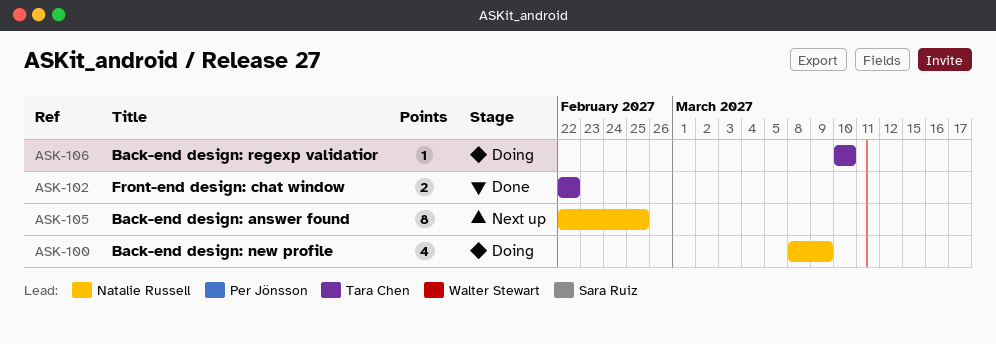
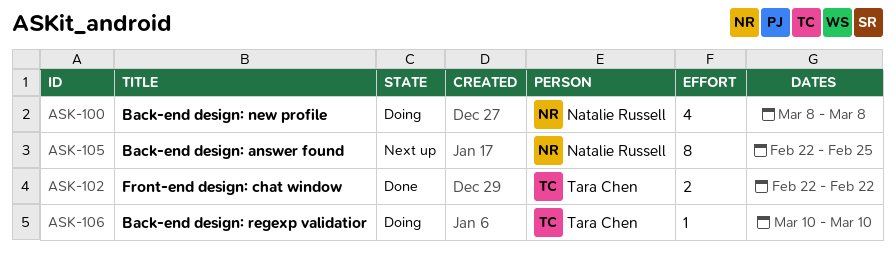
ASK-100, due: Mar 9 -> Mar 8

